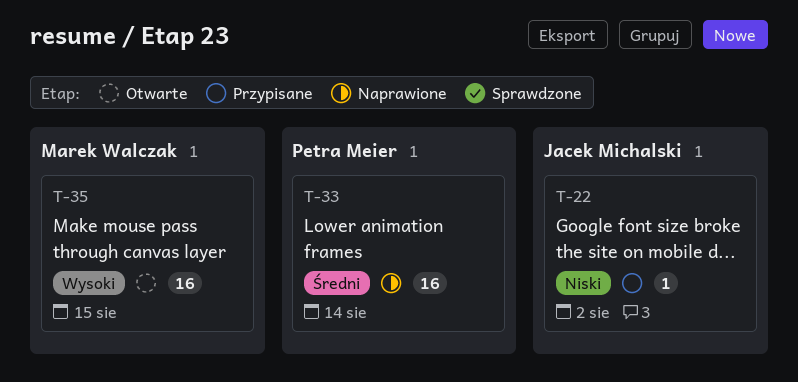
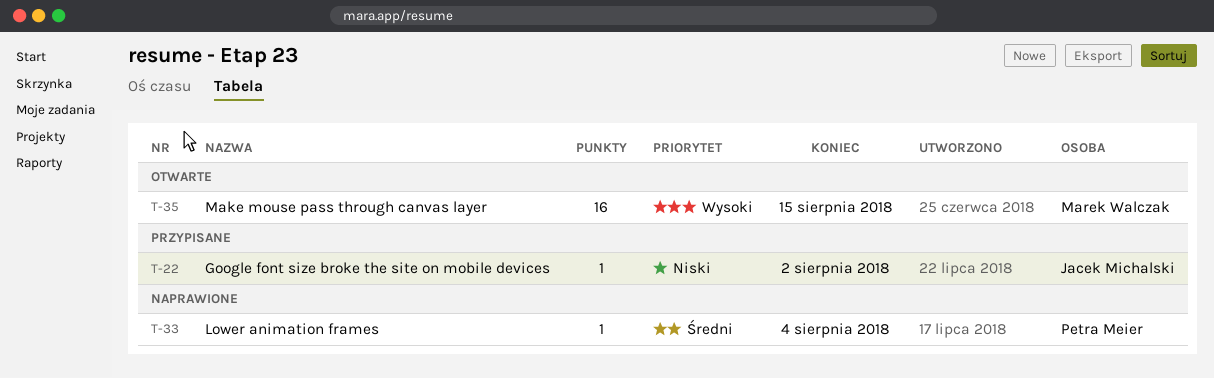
T-33, estimate: 16 -> 1
T-33, due: Aug 14 -> Aug 4

